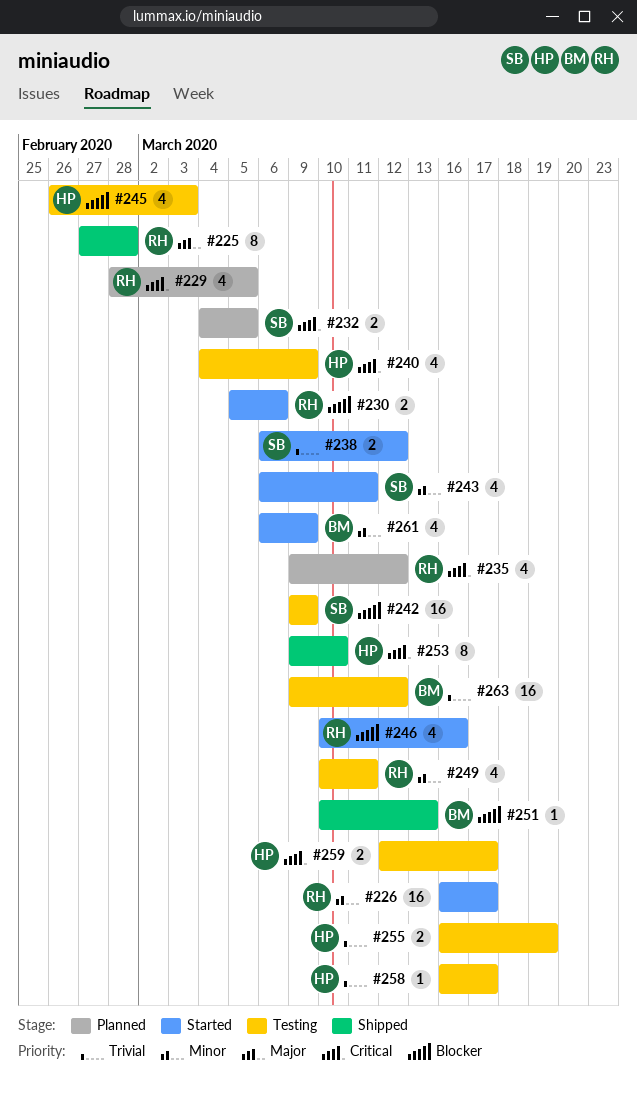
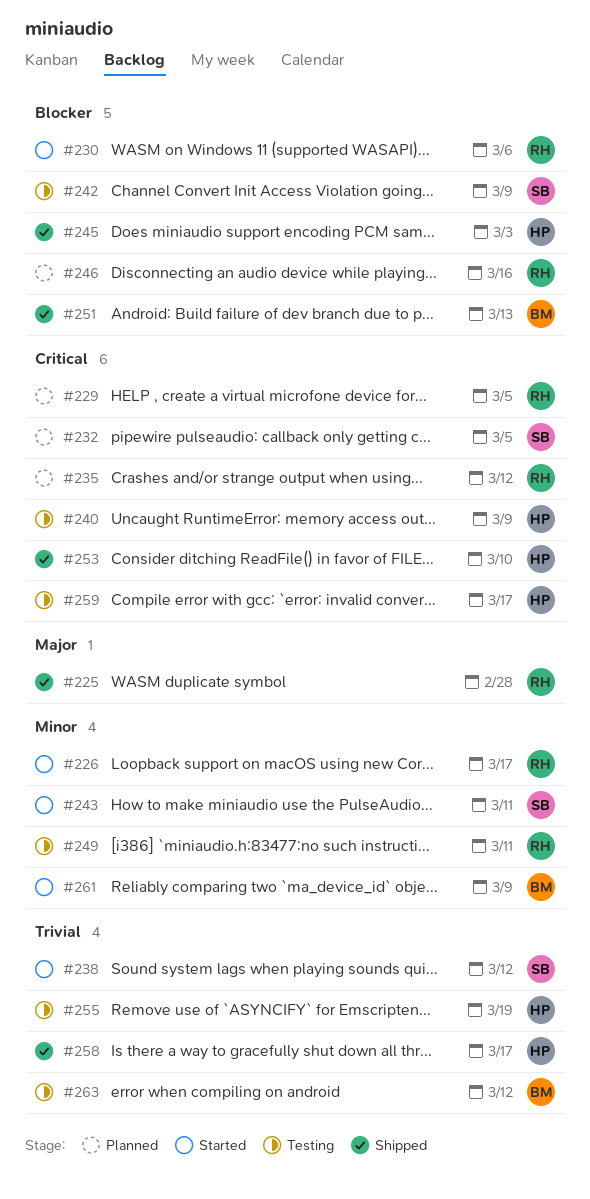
#245, status: Testing -> Shipped
#246, status: Started -> Planned
#258, status: Testing -> Shipped

